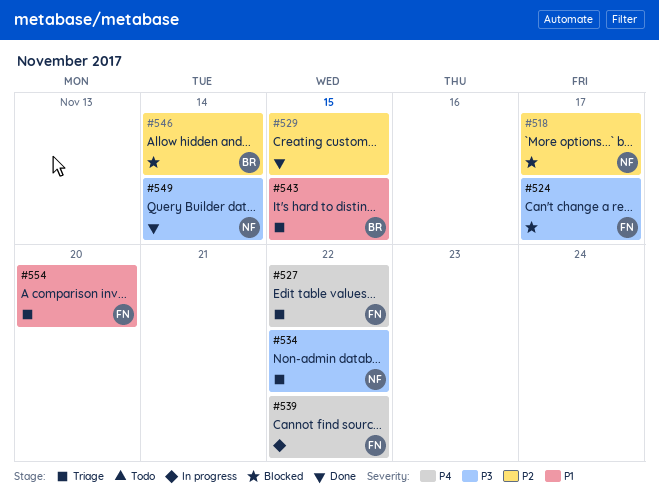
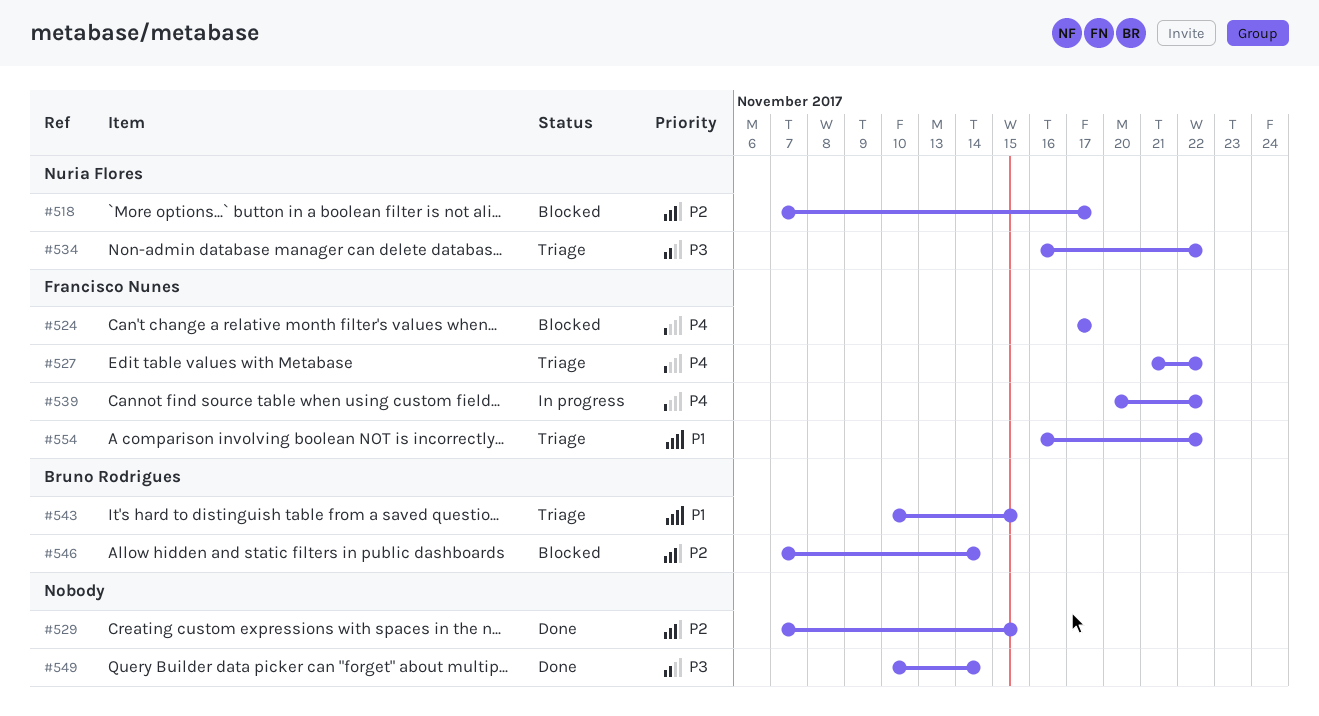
#524, priority: P3 -> P4
#549, owner: Nuria Flores -> none
#554, due: Nov 20 -> Nov 22

